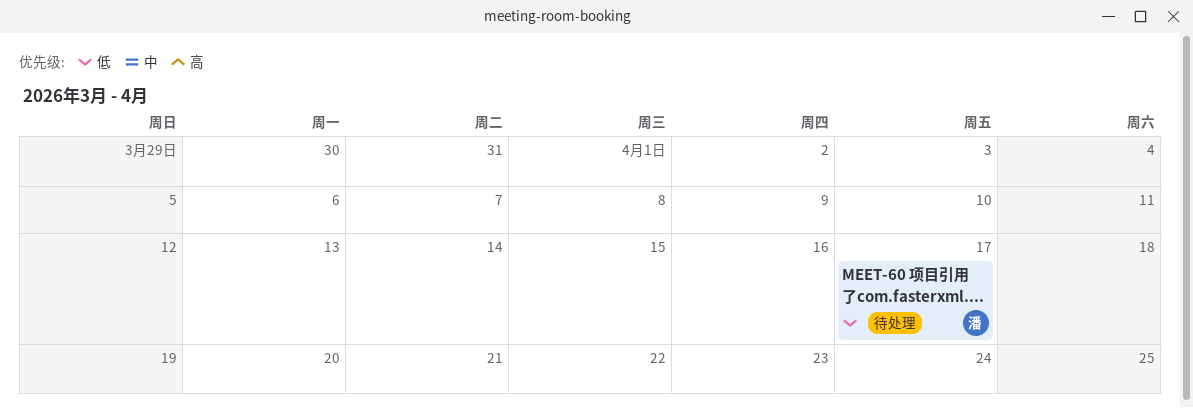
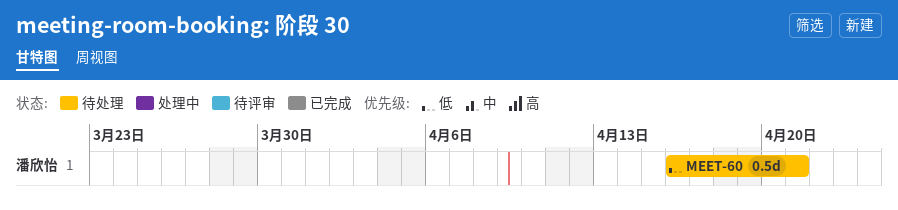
MEET-60, due: Apr 17 -> Apr 21

